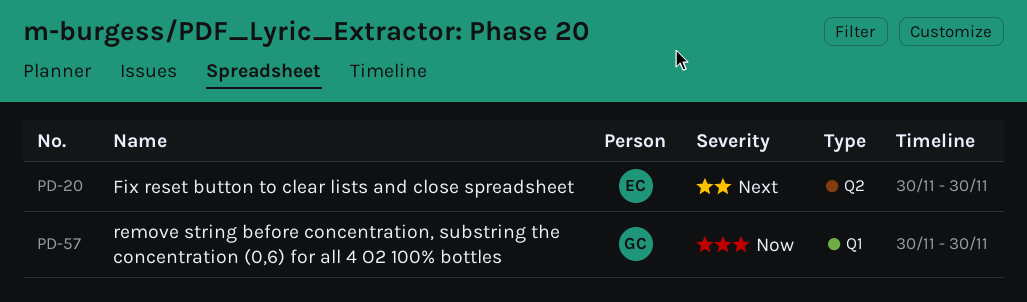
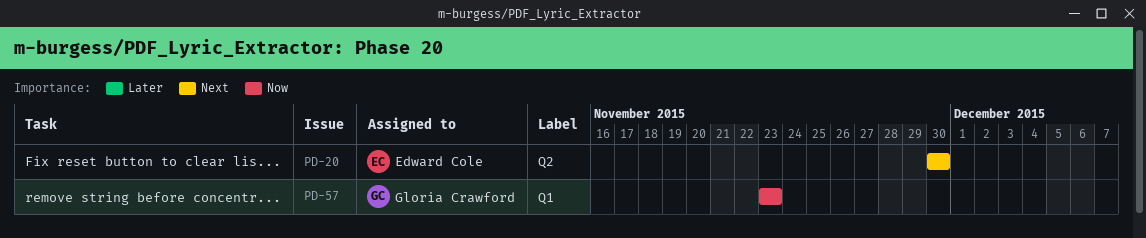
PD-57, start: Nov 30 -> Nov 23
PD-57, due: Nov 30 -> Nov 23

